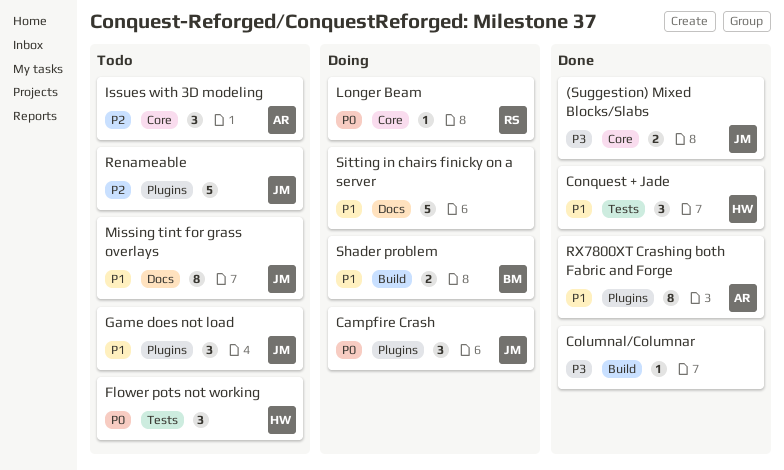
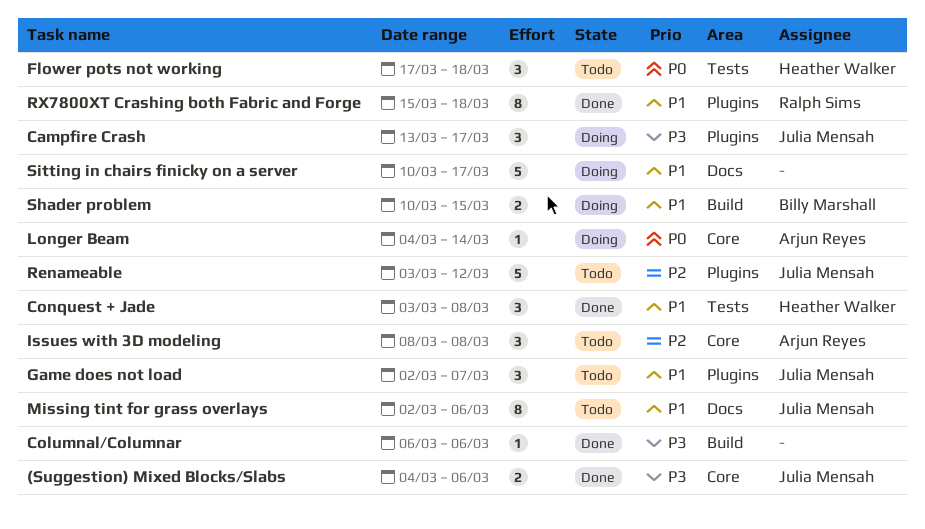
Campfire Crash, priority: P0 -> P3
Longer Beam, owner: Ralph Sims -> Arjun Reyes
RX7800XT Crashing both Fabric and Forge, owner: Arjun Reyes -> Ralph Sims

